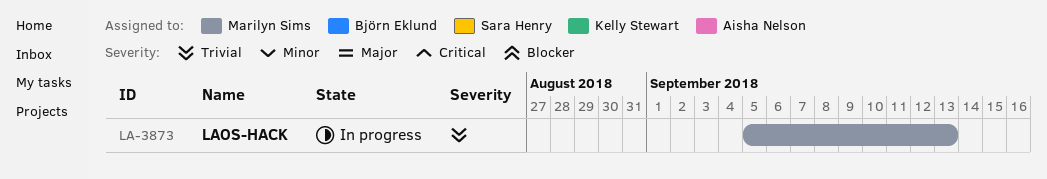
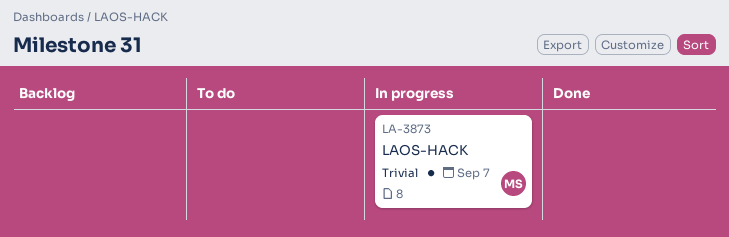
LA-3873, due: Sep 13 -> Sep 7

